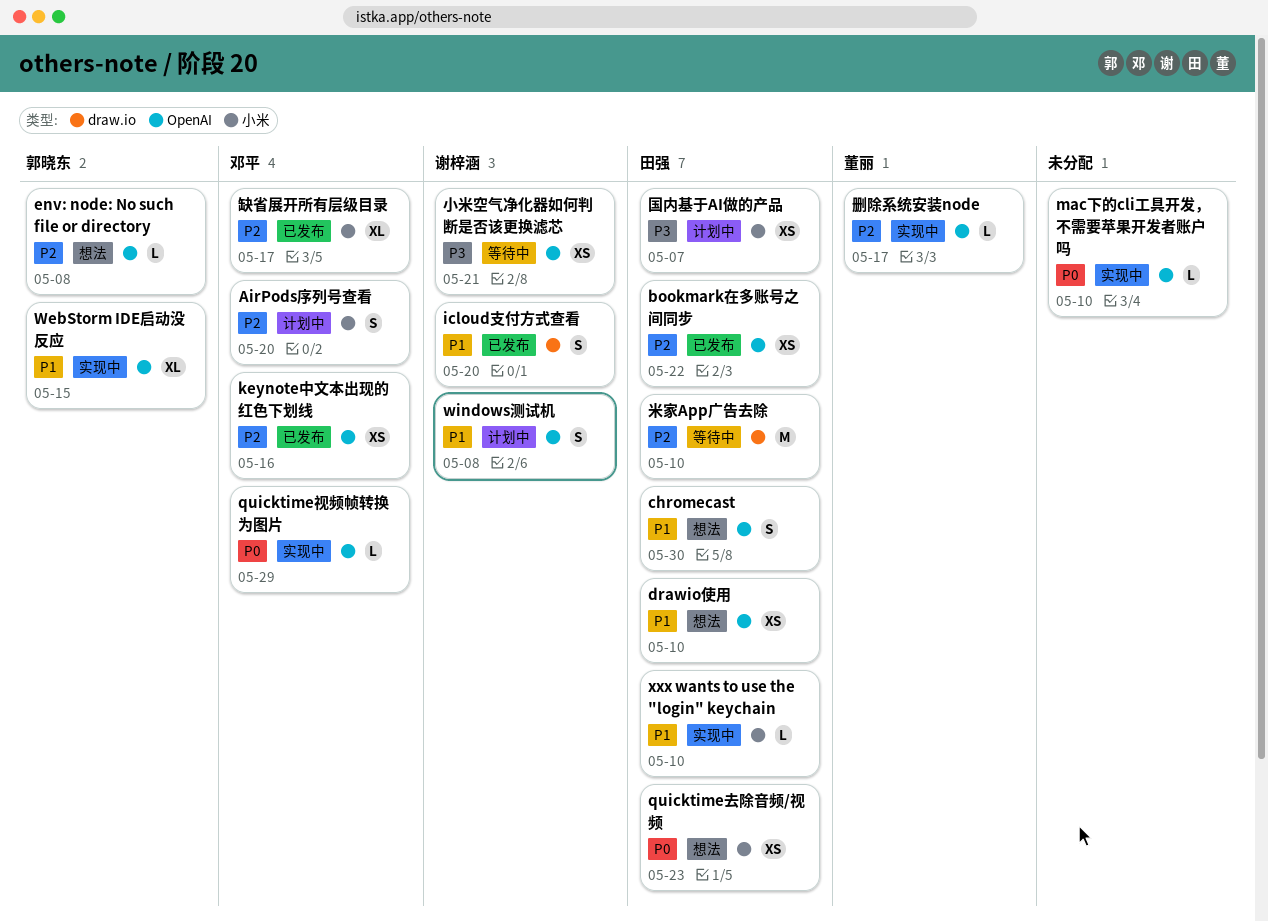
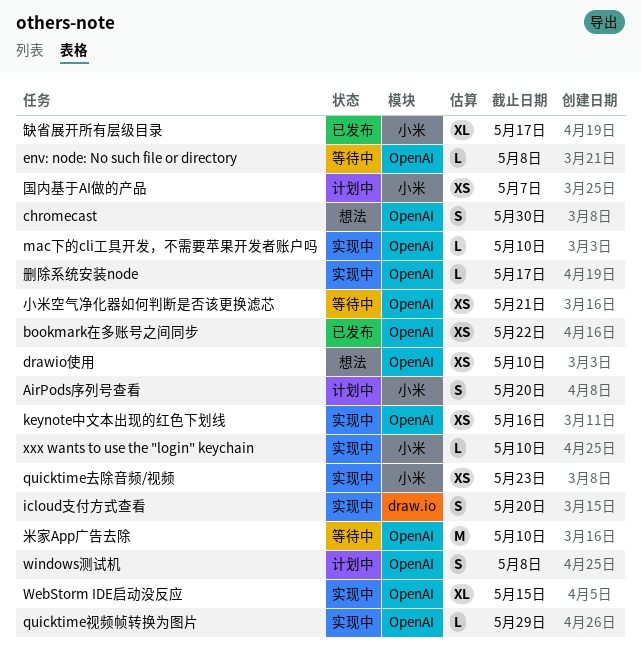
env: node: No such file or directory, status: 想法 -> 等待中
icloud支付方式查看, status: 已发布 -> 实现中
keynote中文本出现的红色下划线, status: 已发布 -> 实现中
quicktime去除音频/视频, status: 想法 -> 实现中
米家App广告去除, label: draw.io -> OpenAI

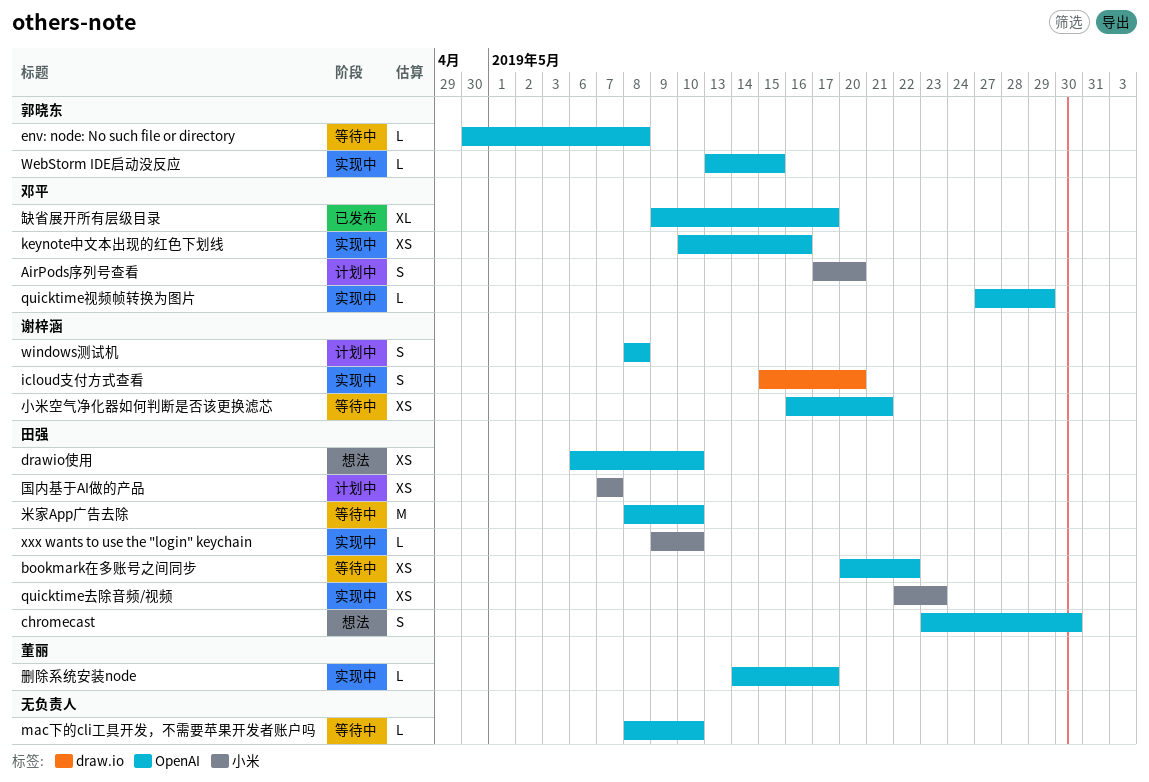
bookmark在多账号之间同步, status: 已发布 -> 等待中
mac下的cli工具开发，不需要苹果开发者账户吗, status: 实现中 -> 等待中
WebStorm IDE启动没反应, estimate: XL -> L
缺省展开所有层级目录, label: 小米 -> OpenAI

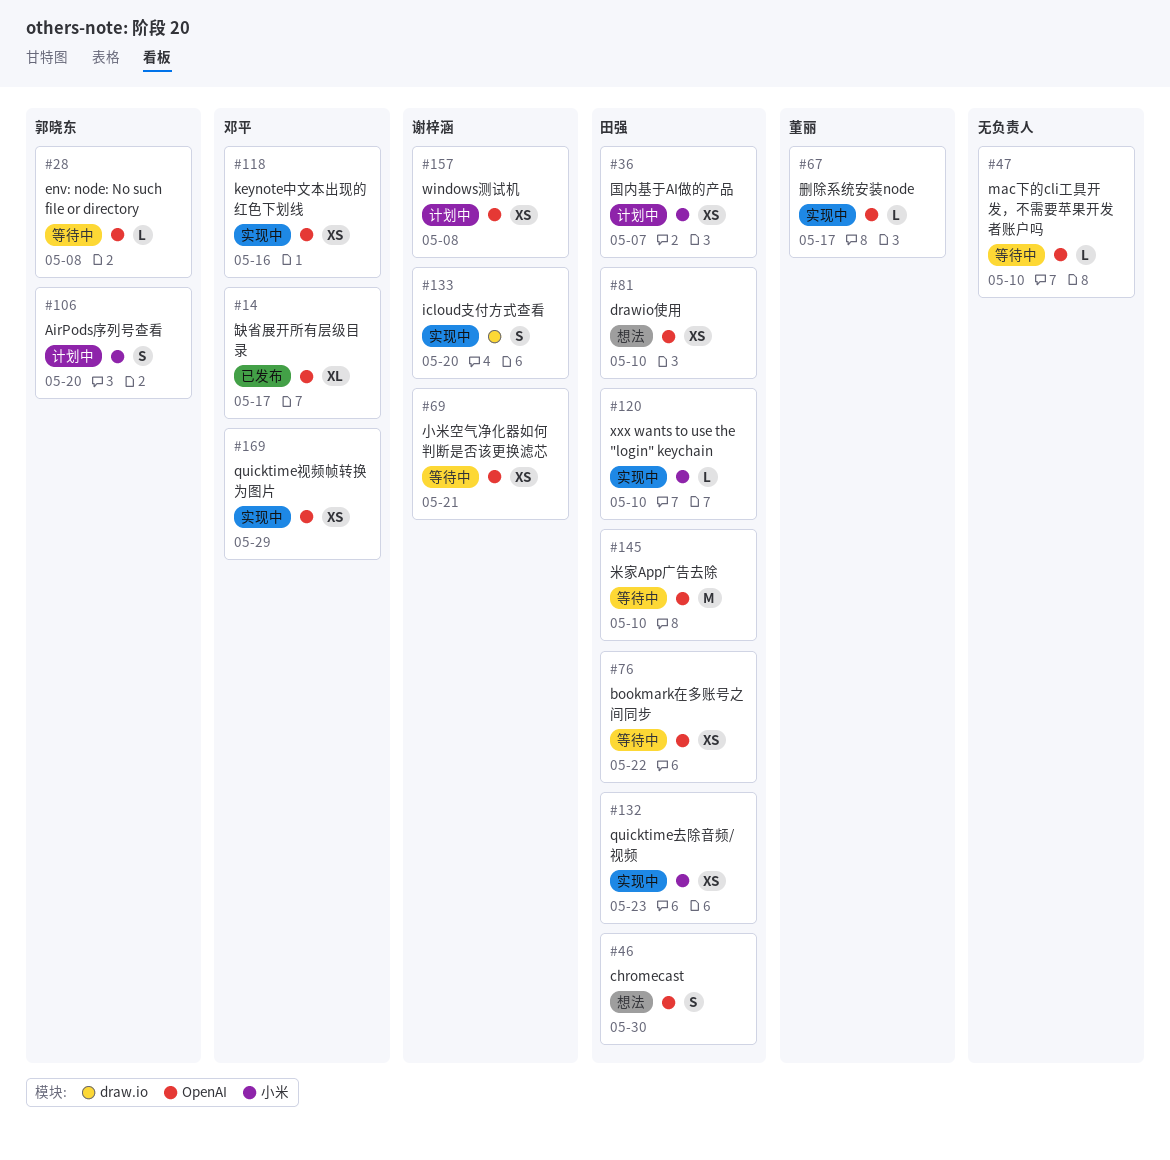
AirPods序列号查看, owner: 邓平 -> 郭晓东
quicktime视频帧转换为图片, estimate: L -> XS
WebStorm IDE启动没反应: present -> none
windows测试机, estimate: S -> XS

